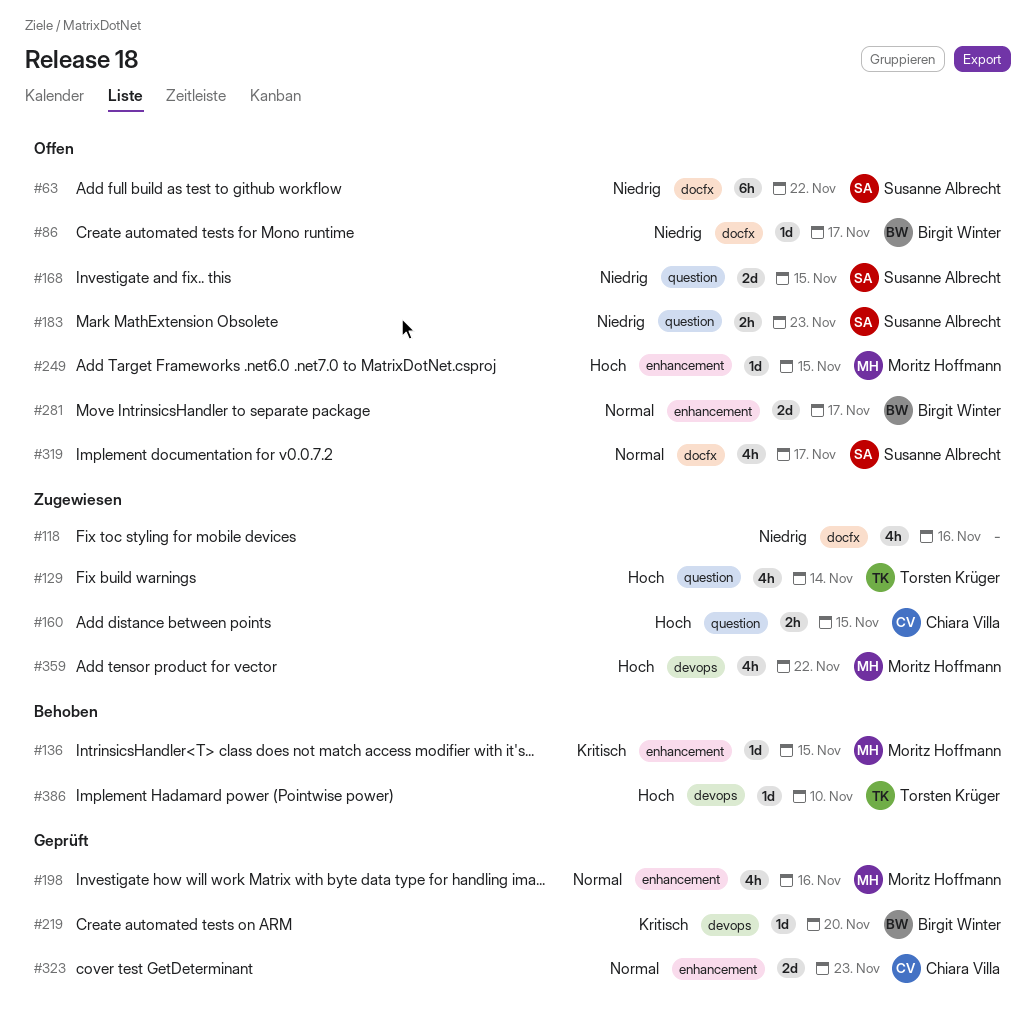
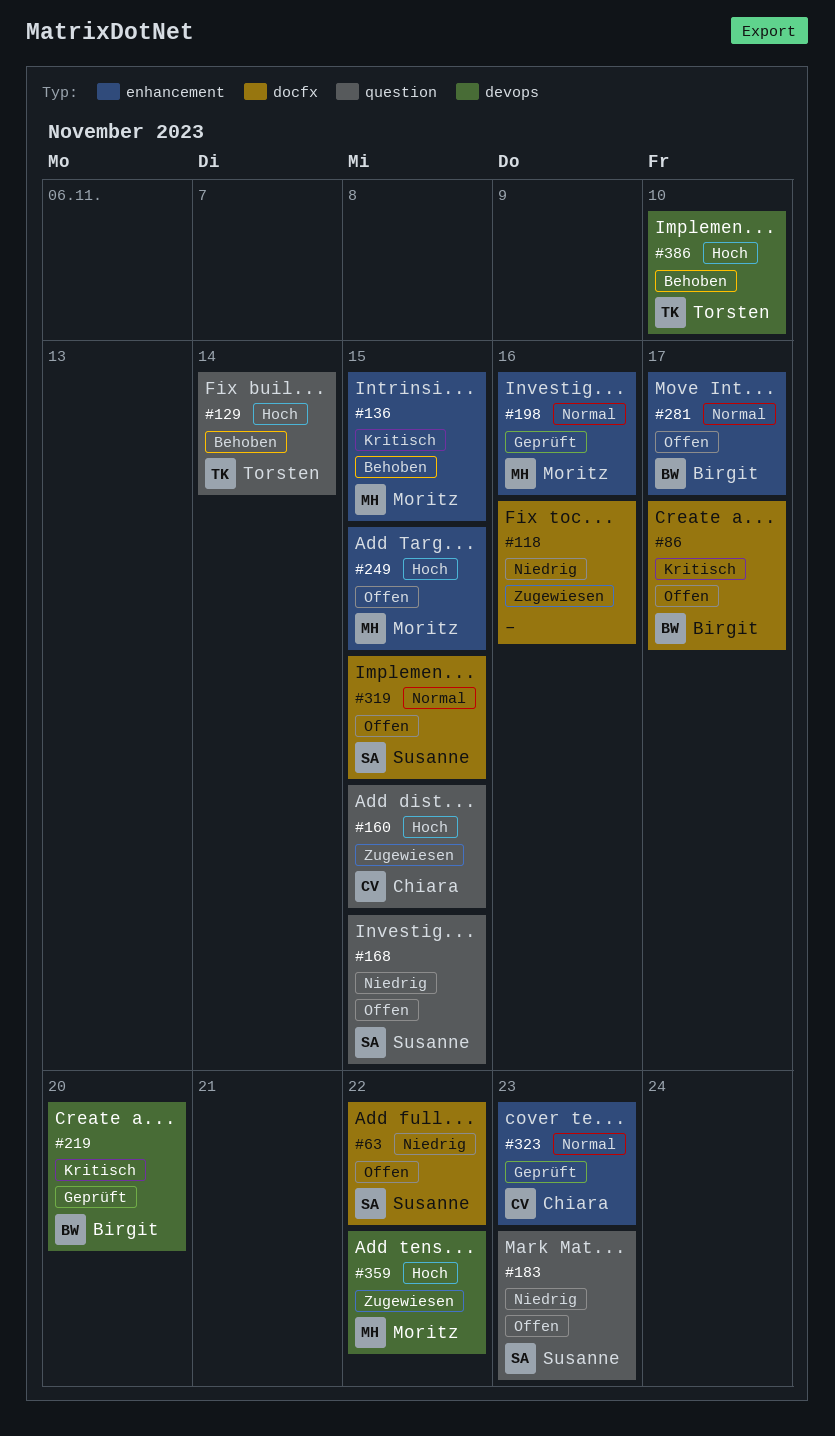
#86, priority: Niedrig -> Kritisch
#129, status: Zugewiesen -> Behoben
#319, due: Nov 17 -> Nov 15

